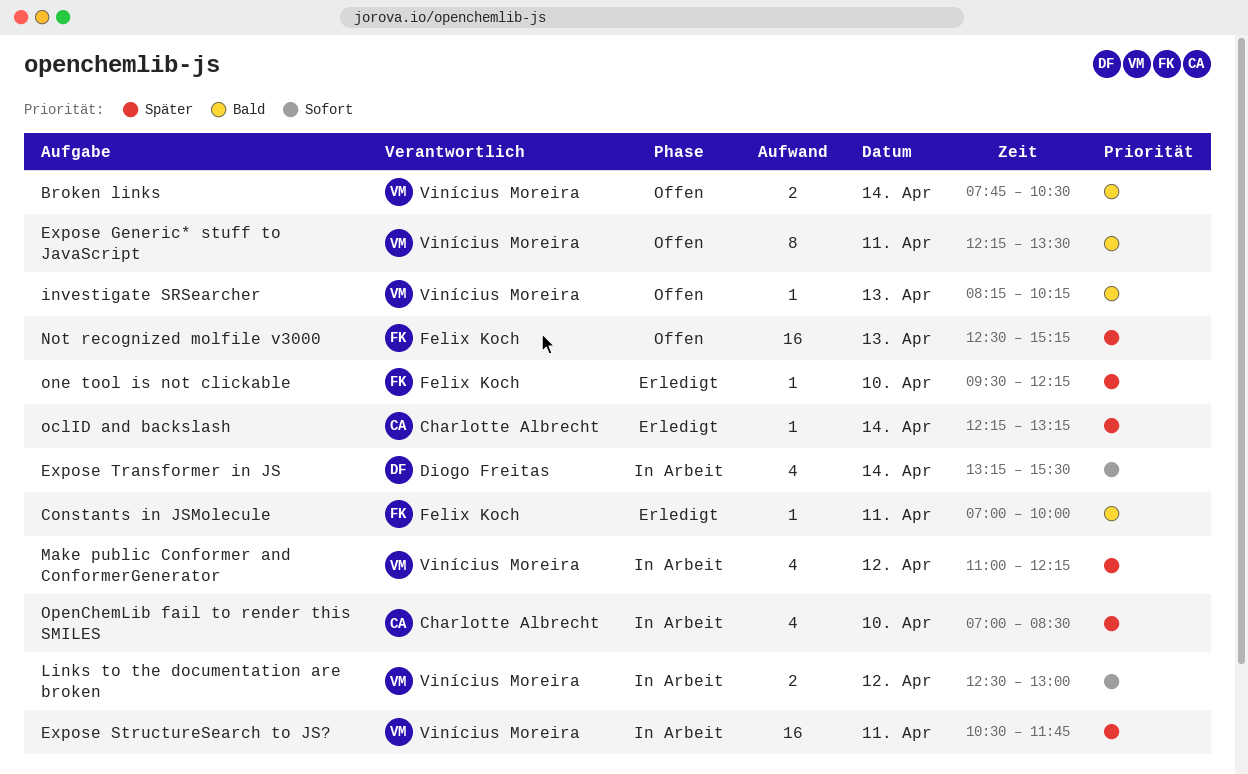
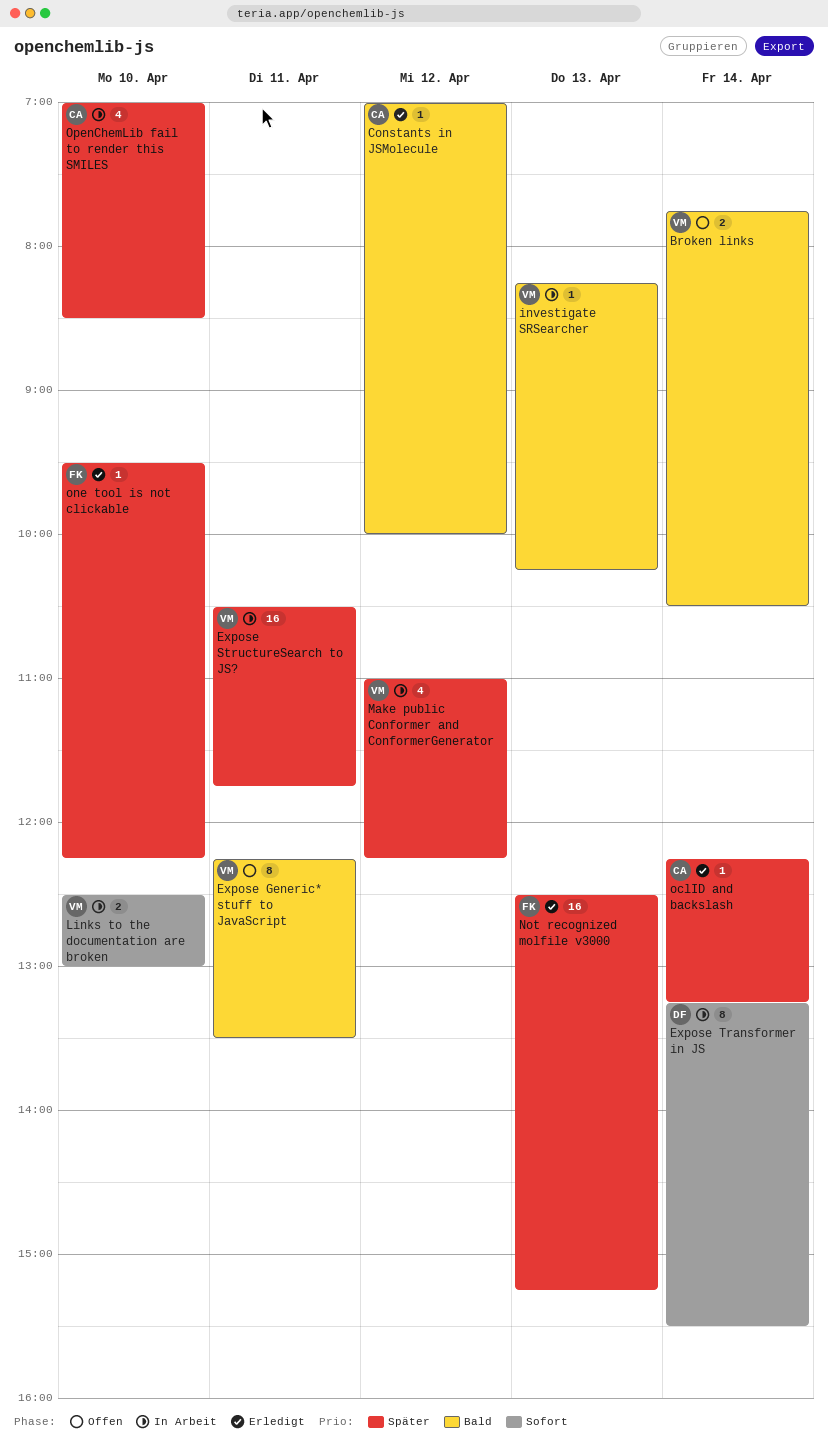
Constants in JSMolecule, owner: Felix Koch -> Charlotte Albrecht
Constants in JSMolecule, day: Apr 11 -> Apr 12
Expose Transformer in JS, estimate: 4 -> 8
investigate SRSearcher, status: Offen -> In Arbeit
Links to the documentation are broken, day: Apr 12 -> Apr 10
Not recognized molfile v3000, status: Offen -> Erledigt

